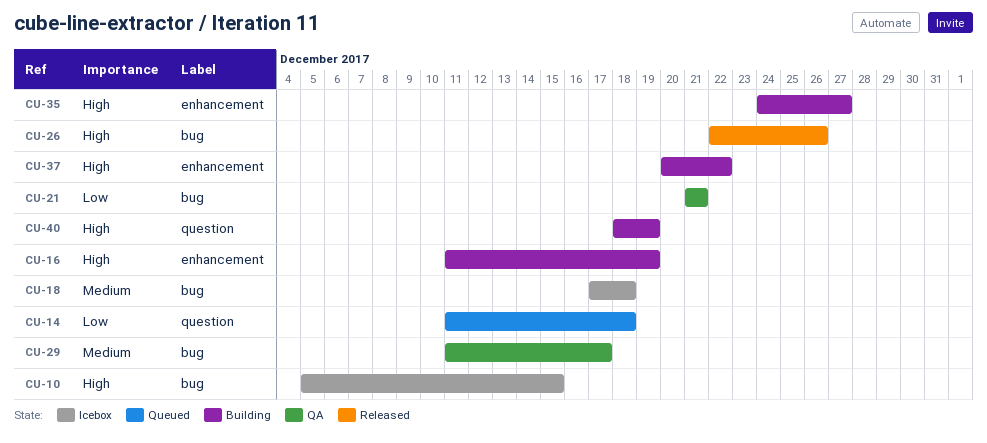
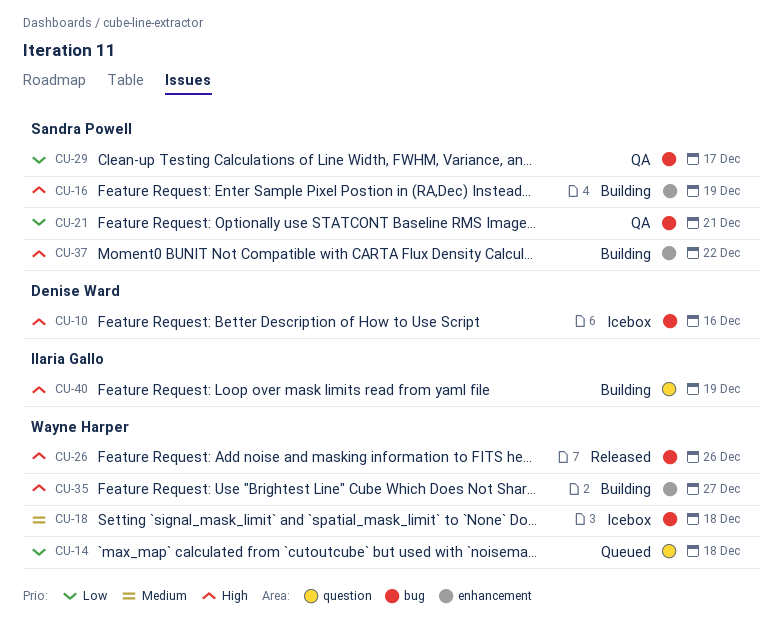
CU-10, due: Dec 15 -> Dec 16
CU-29, priority: Medium -> Low

